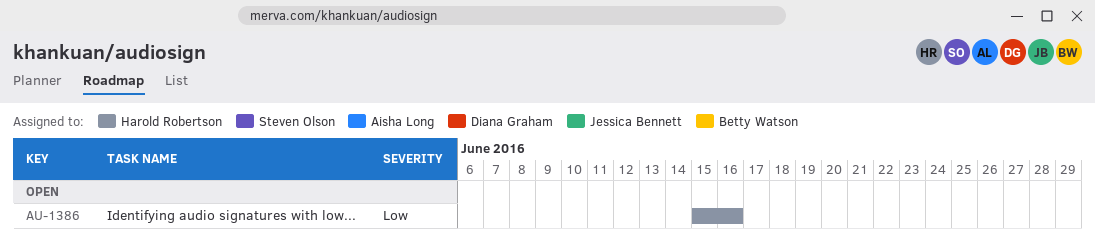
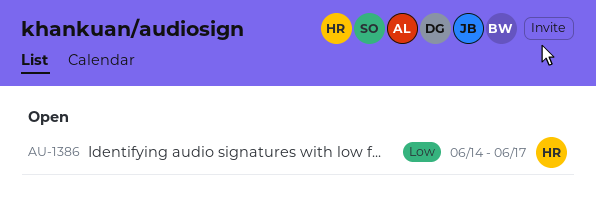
AU-1386, start: Jun 15 -> Jun 14
AU-1386, due: Jun 16 -> Jun 17

